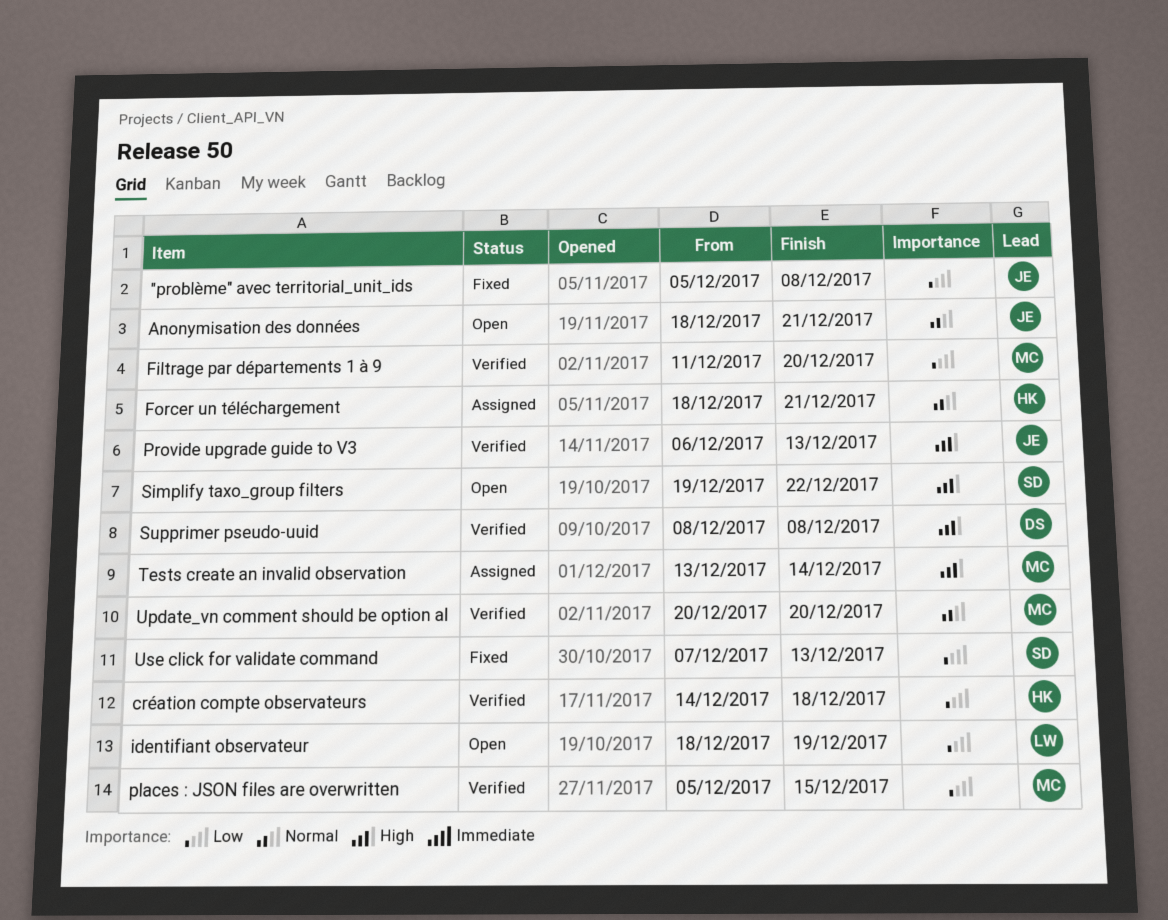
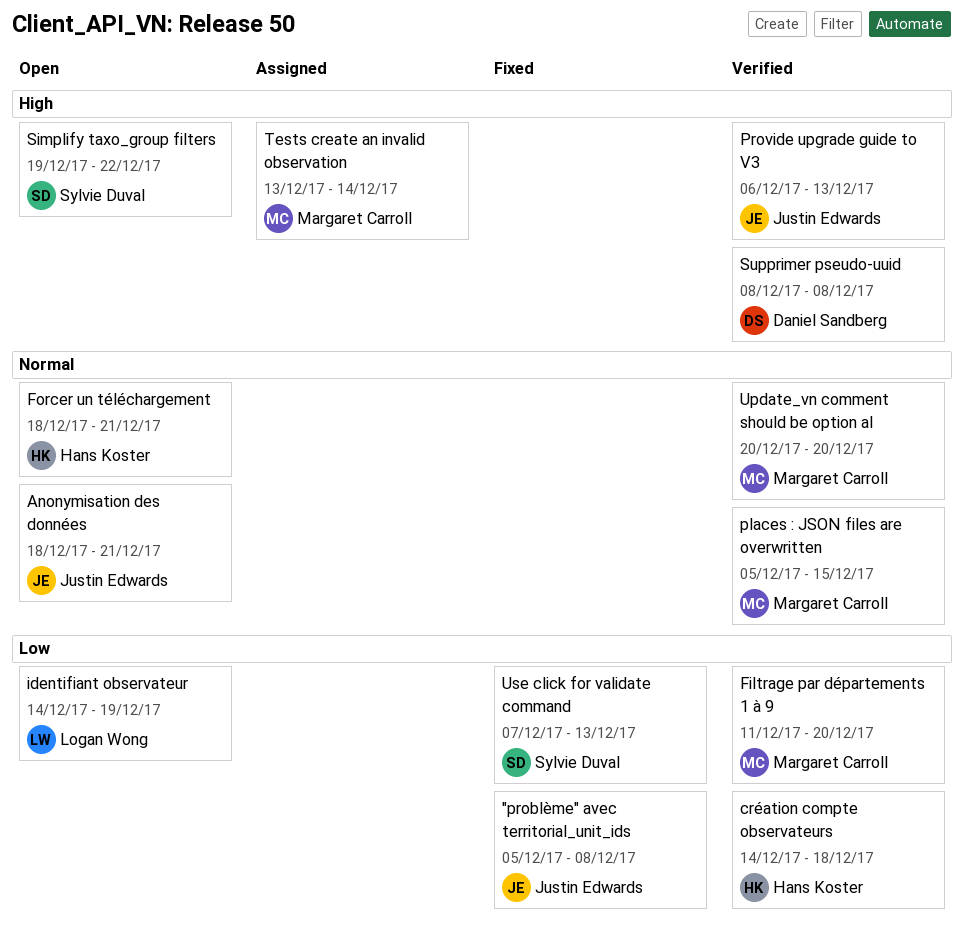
Forcer un téléchargement, status: Assigned -> Open
identifiant observateur, start: Dec 18 -> Dec 14
places : JSON files are overwritten, priority: Low -> Normal

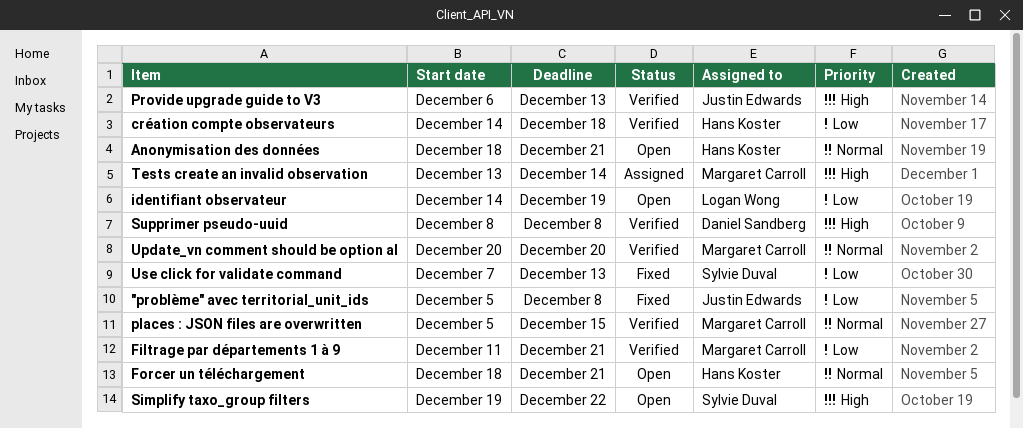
Anonymisation des données, owner: Justin Edwards -> Hans Koster
Filtrage par départements 1 à 9, due: Dec 20 -> Dec 21

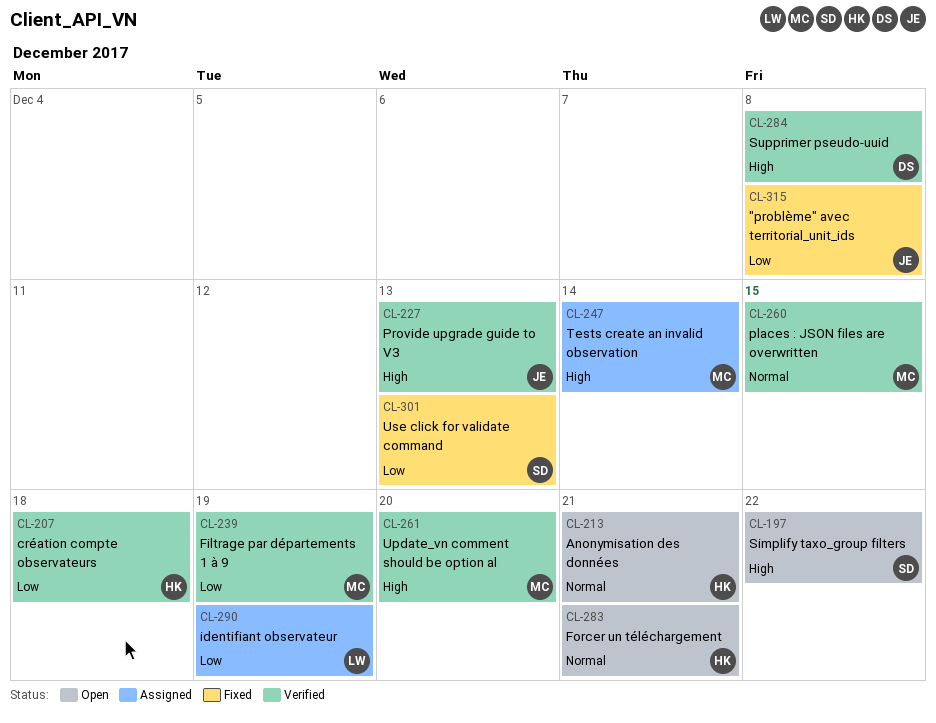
Filtrage par départements 1 à 9, due: Dec 21 -> Dec 19
identifiant observateur, status: Open -> Assigned
Update_vn comment should be option al, priority: Normal -> High

